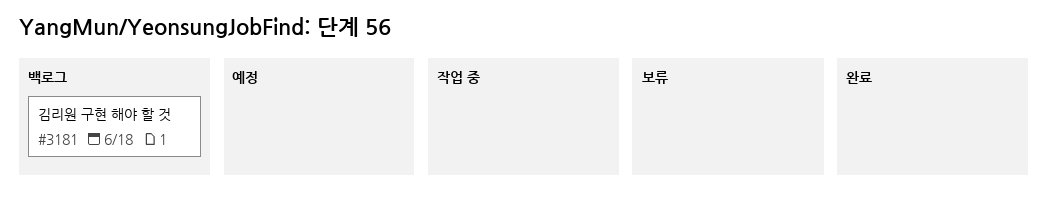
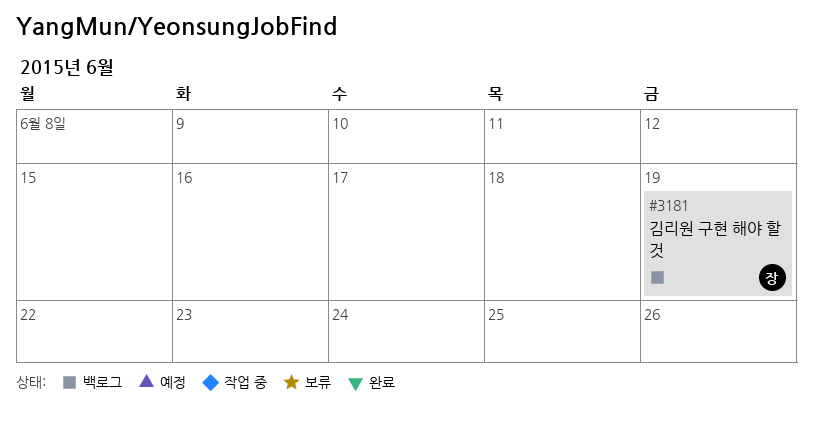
#3181, due: Jun 18 -> Jun 19

